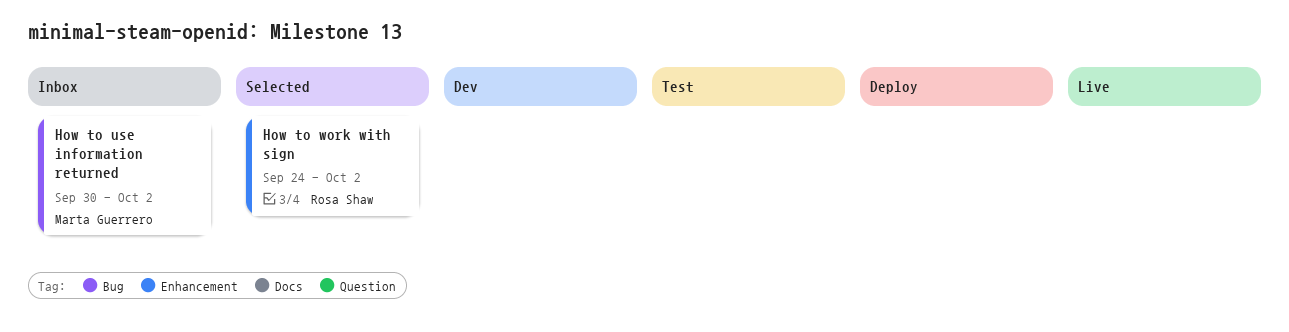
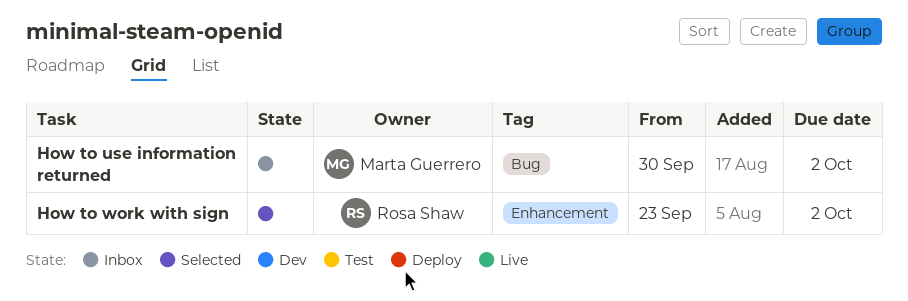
How to work with sign, start: Sep 24 -> Sep 23

